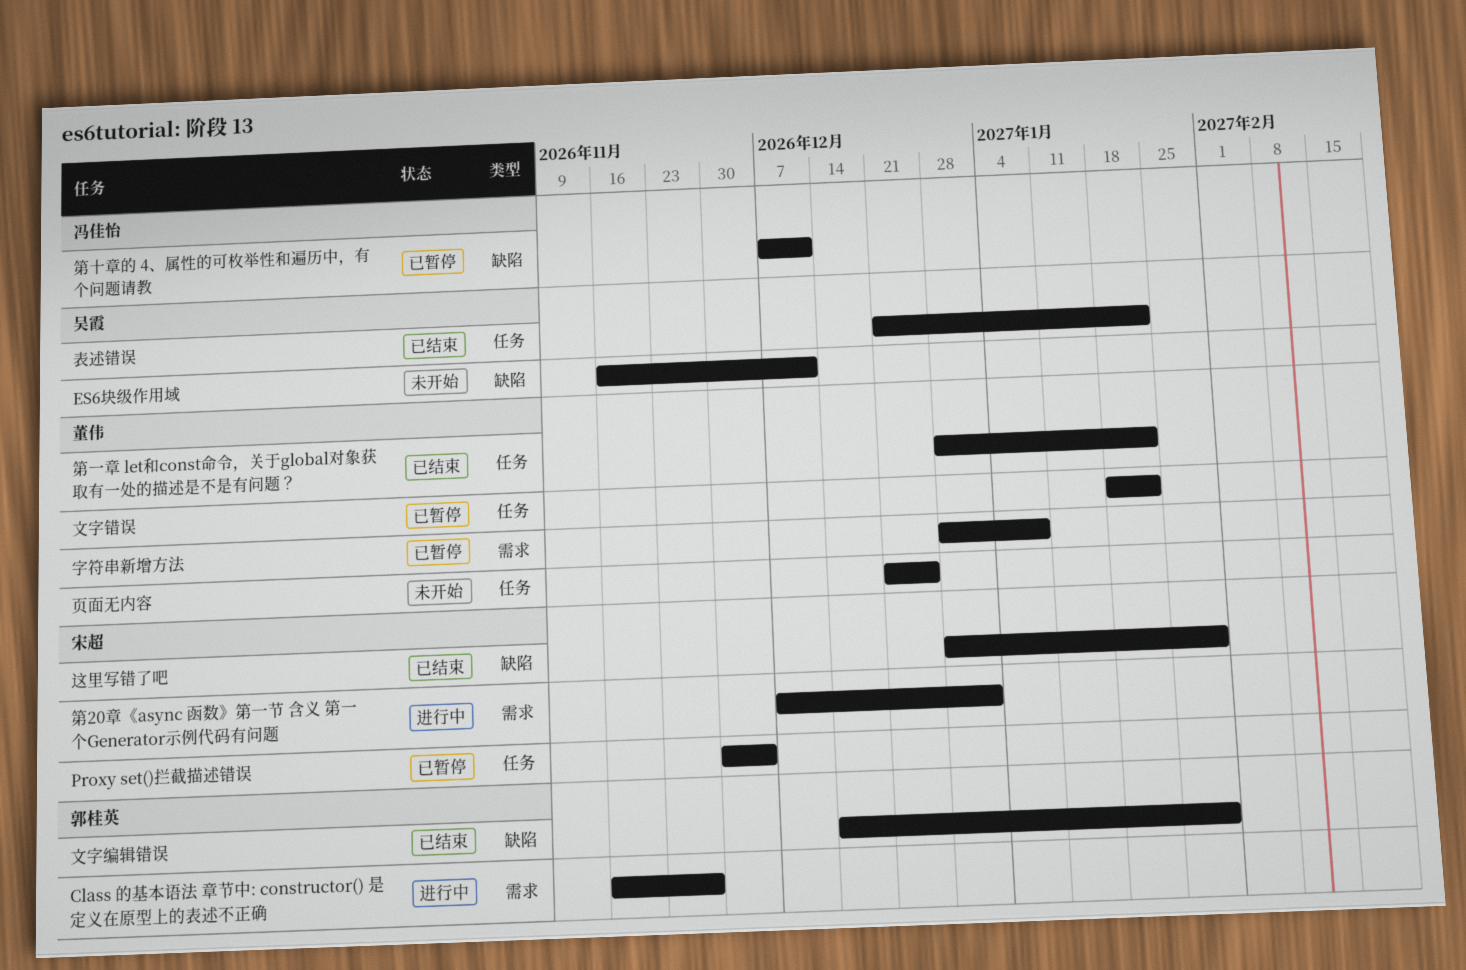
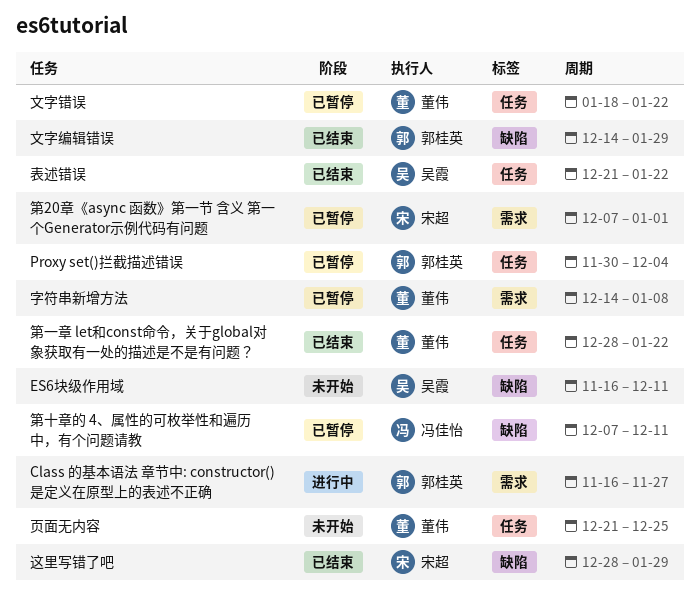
Proxy set()拦截描述错误, owner: 宋超 -> 郭桂英
字符串新增方法, start: Dec 28 -> Dec 14
第20章《async 函数》第一节 含义 第一个Generator示例代码有问题, status: 进行中 -> 已暂停

